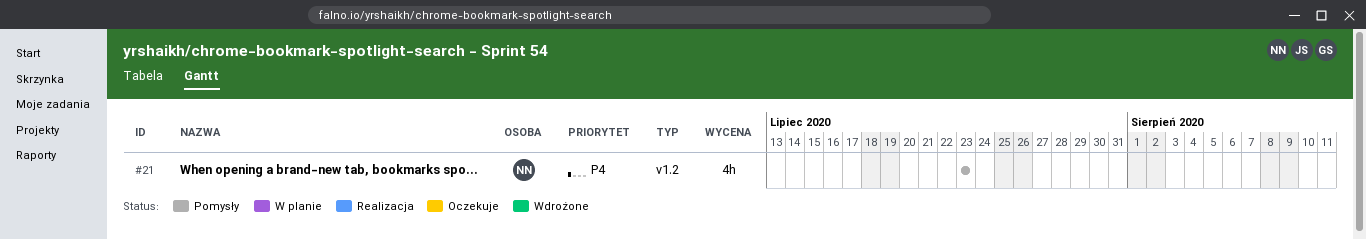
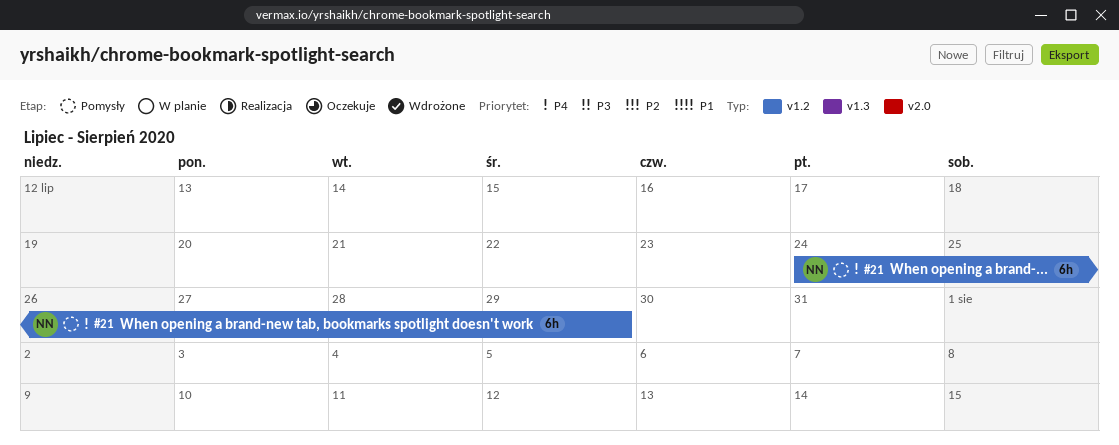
#21, estimate: 4h -> 6h
#21, start: Jul 23 -> Jul 24
#21, due: Jul 23 -> Jul 29

